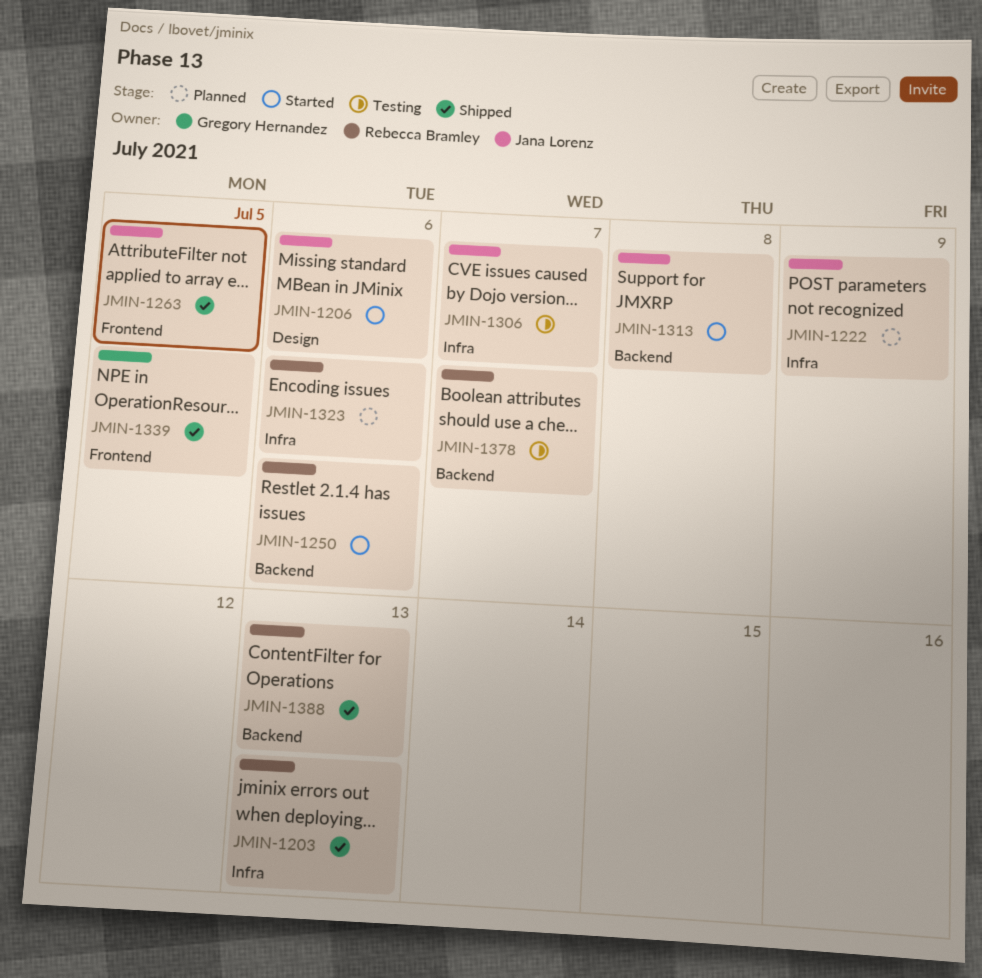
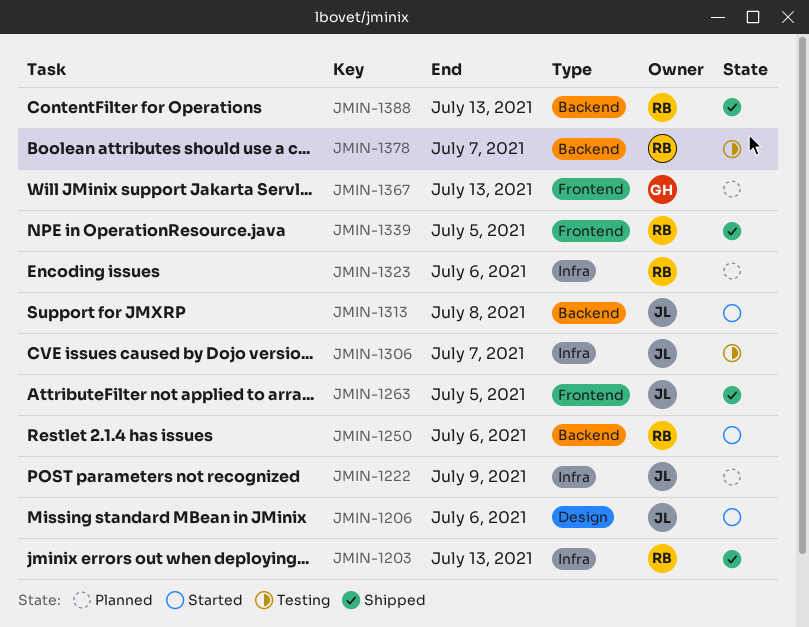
JMIN-1339, owner: Gregory Hernandez -> Rebecca Bramley
JMIN-1367: none -> present

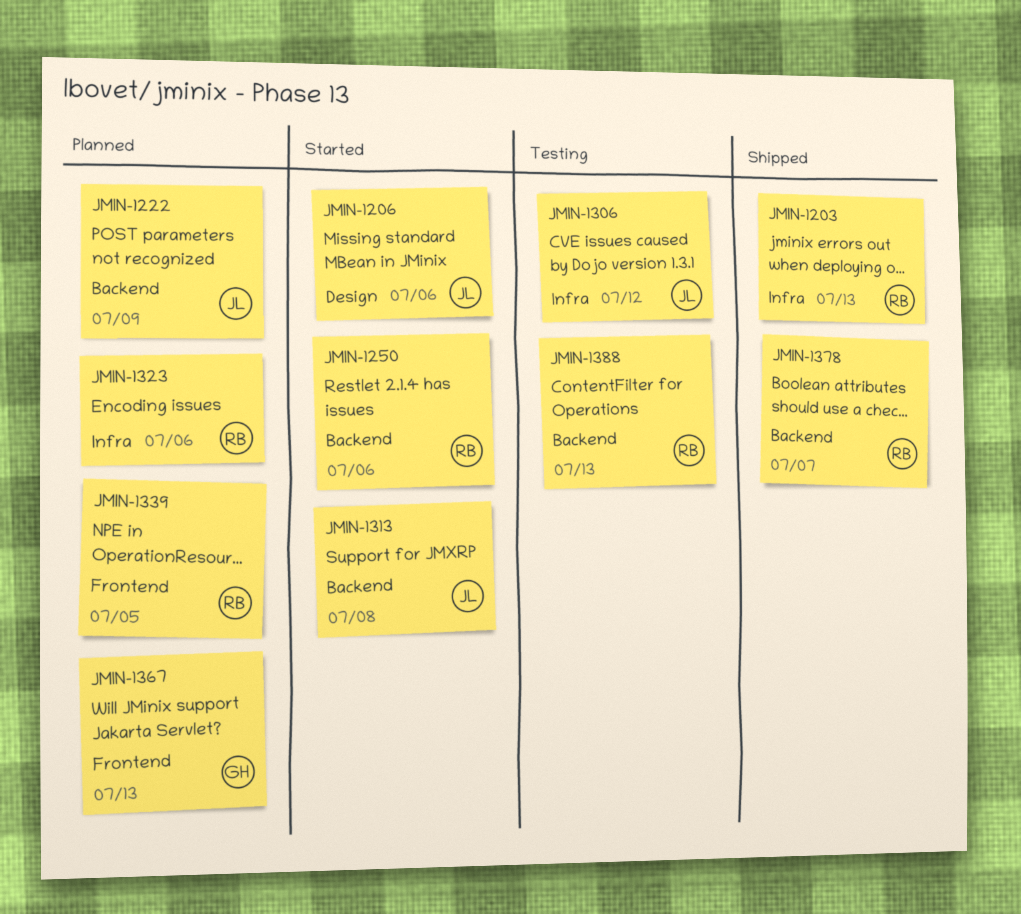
JMIN-1222, label: Infra -> Backend
JMIN-1263: present -> none
JMIN-1306, due: Jul 7 -> Jul 12
JMIN-1339, status: Shipped -> Planned
JMIN-1378, status: Testing -> Shipped
JMIN-1388, status: Shipped -> Testing

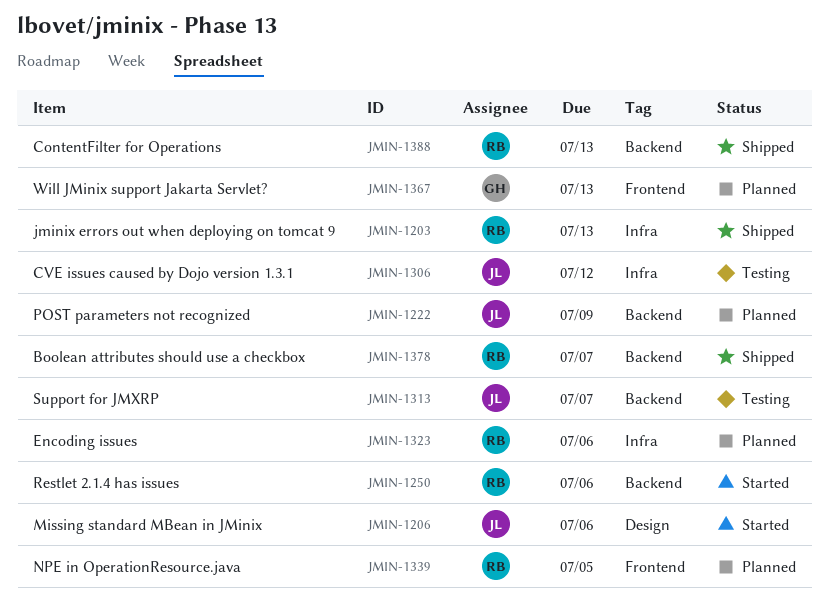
JMIN-1313, status: Started -> Testing
JMIN-1313, due: Jul 8 -> Jul 7
JMIN-1388, status: Testing -> Shipped

